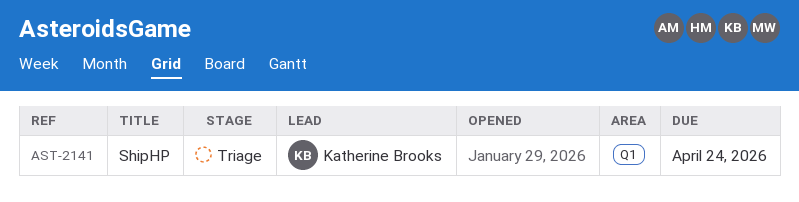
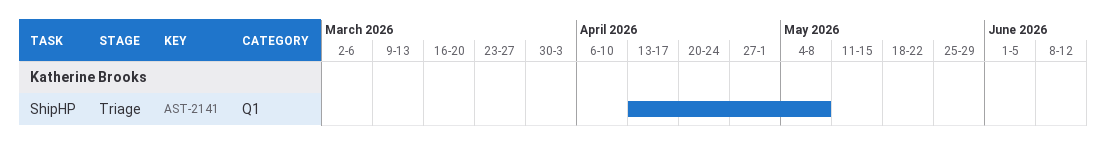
AST-2141, due: Apr 24 -> May 8

